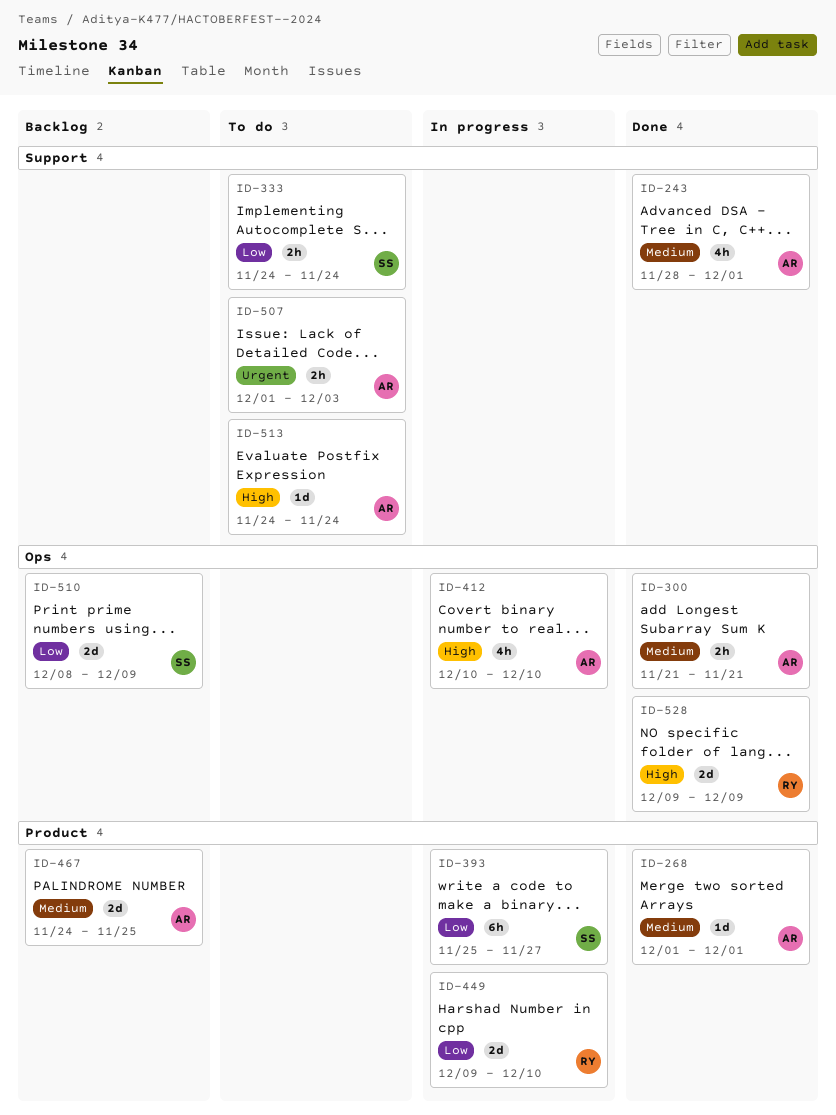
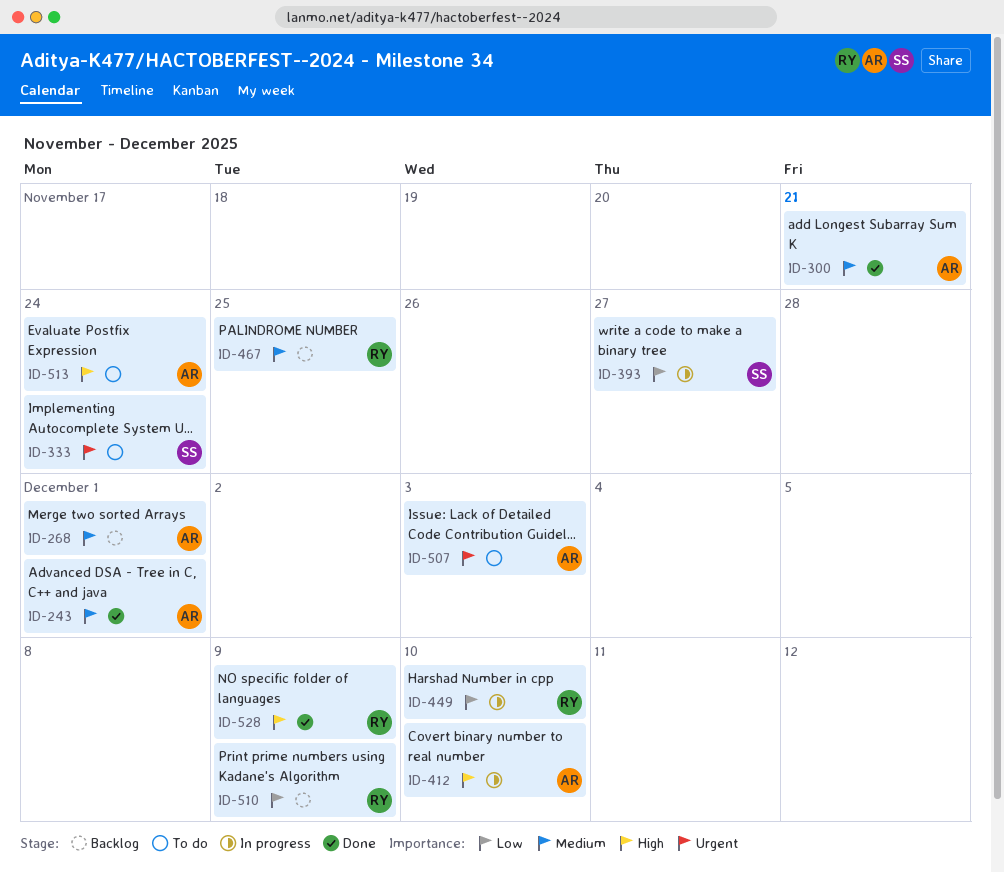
ID-268, status: Done -> Backlog
ID-333, priority: Low -> Urgent
ID-467, owner: AR -> RY
ID-510, owner: SS -> RY

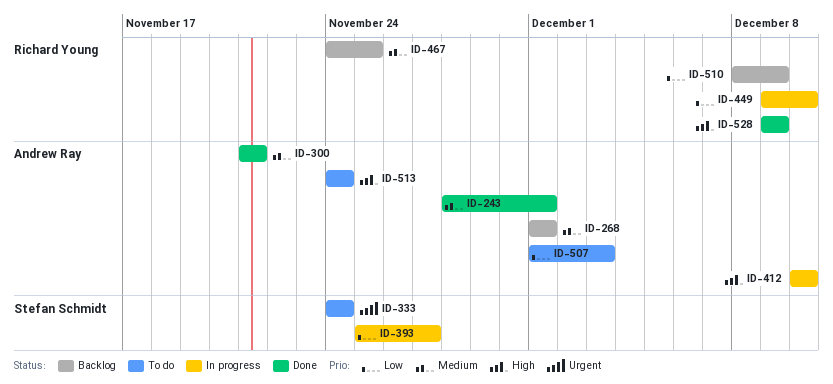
ID-507, priority: Urgent -> Low

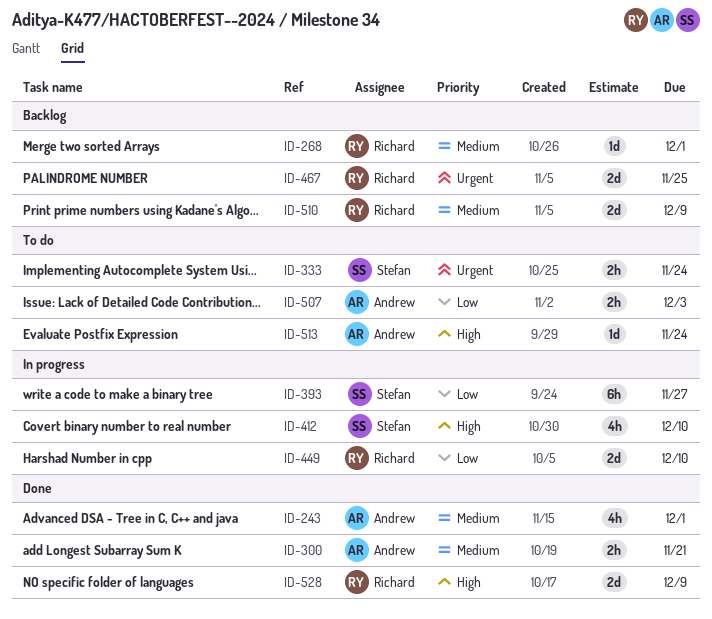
ID-268, owner: Andrew Ray -> Richard Young
ID-412, owner: Andrew Ray -> Stefan Schmidt
ID-467, priority: Medium -> Urgent
ID-510, priority: Low -> Medium

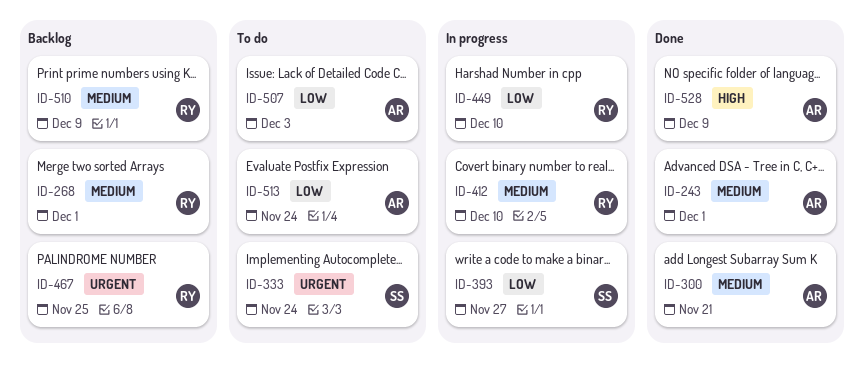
ID-412, owner: Stefan -> Richard
ID-412, priority: High -> Medium
ID-513, priority: High -> Low
ID-528, owner: Richard -> Andrew

